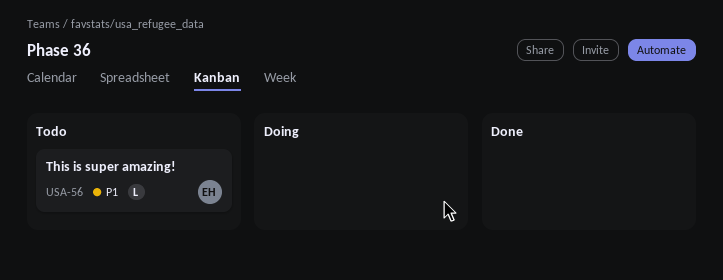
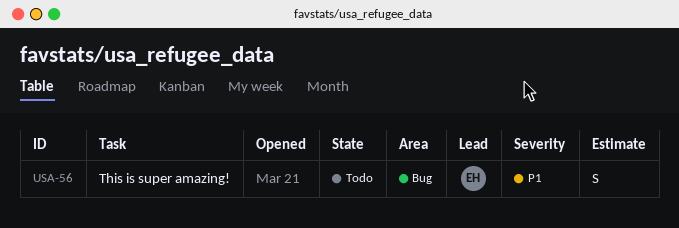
USA-56, estimate: L -> S

